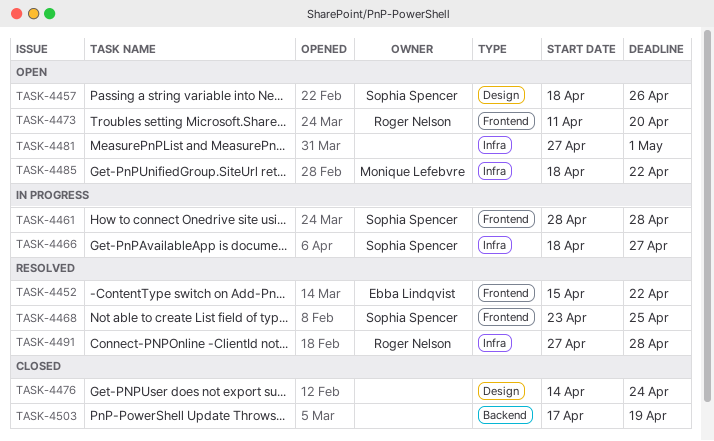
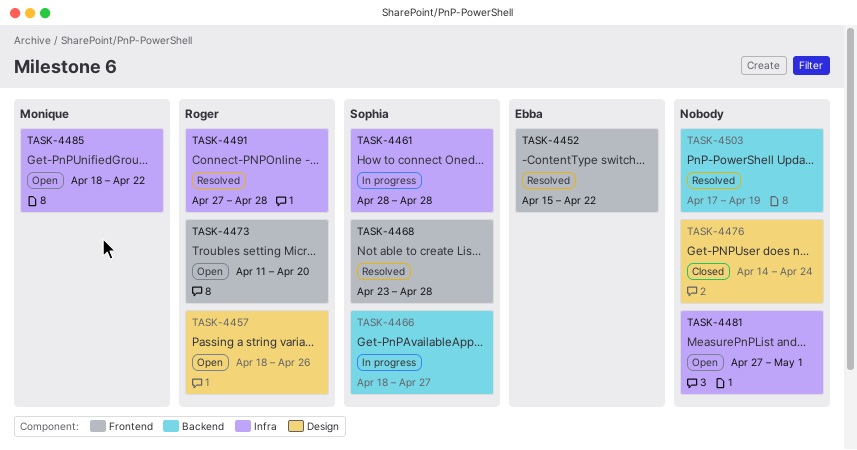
TASK-4457, owner: Sophia Spencer -> Roger Nelson
TASK-4461, label: Frontend -> Infra
TASK-4466, label: Infra -> Backend
TASK-4468, due: Apr 25 -> Apr 28
TASK-4503, status: Closed -> Resolved

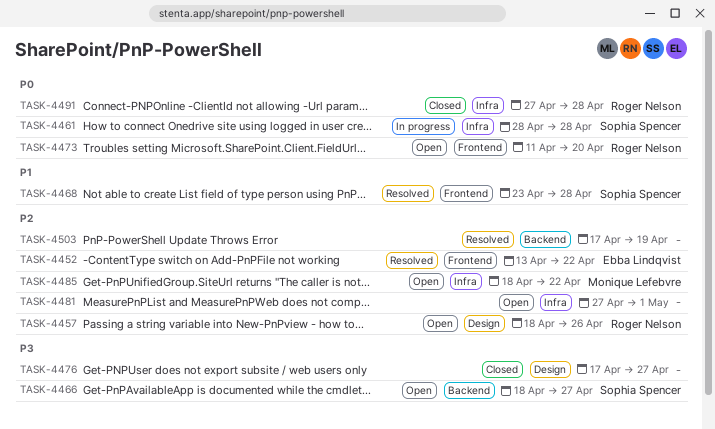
TASK-4452, start: Apr 15 -> Apr 13
TASK-4466, status: In progress -> Open
TASK-4476, start: Apr 14 -> Apr 17
TASK-4476, due: Apr 24 -> Apr 27
TASK-4491, status: Resolved -> Closed

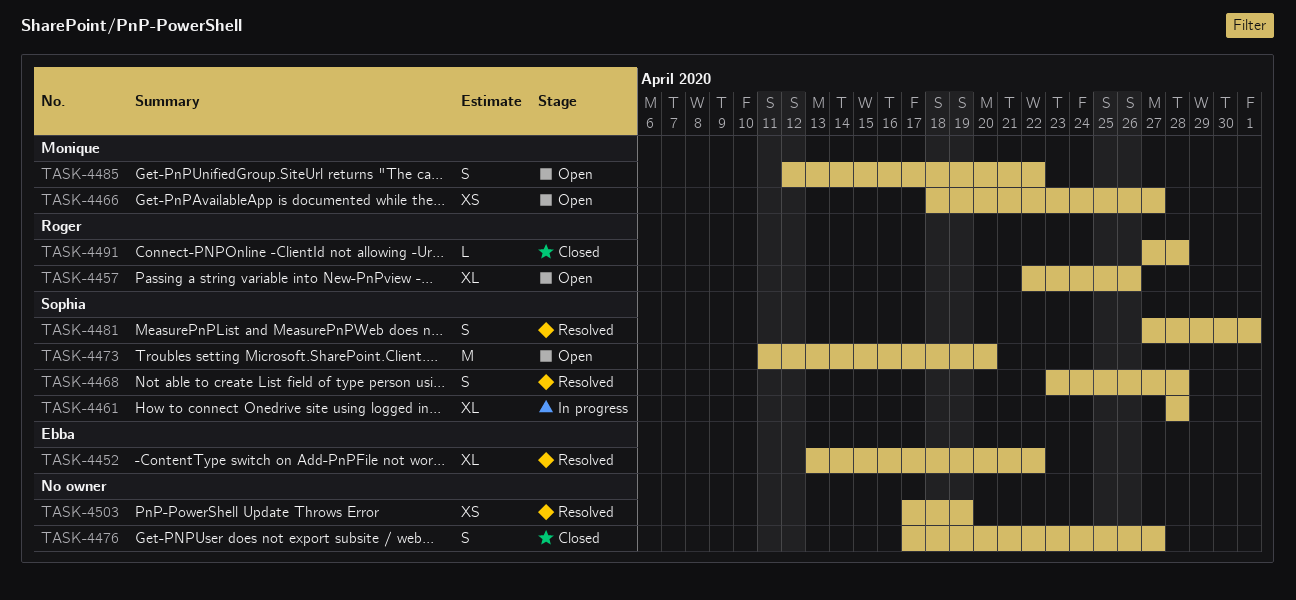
TASK-4457, start: Apr 18 -> Apr 22
TASK-4466, owner: Sophia Spencer -> Monique Lefebvre
TASK-4473, owner: Roger Nelson -> Sophia Spencer
TASK-4481, status: Open -> Resolved
TASK-4481, owner: none -> Sophia Spencer
TASK-4485, start: Apr 18 -> Apr 12

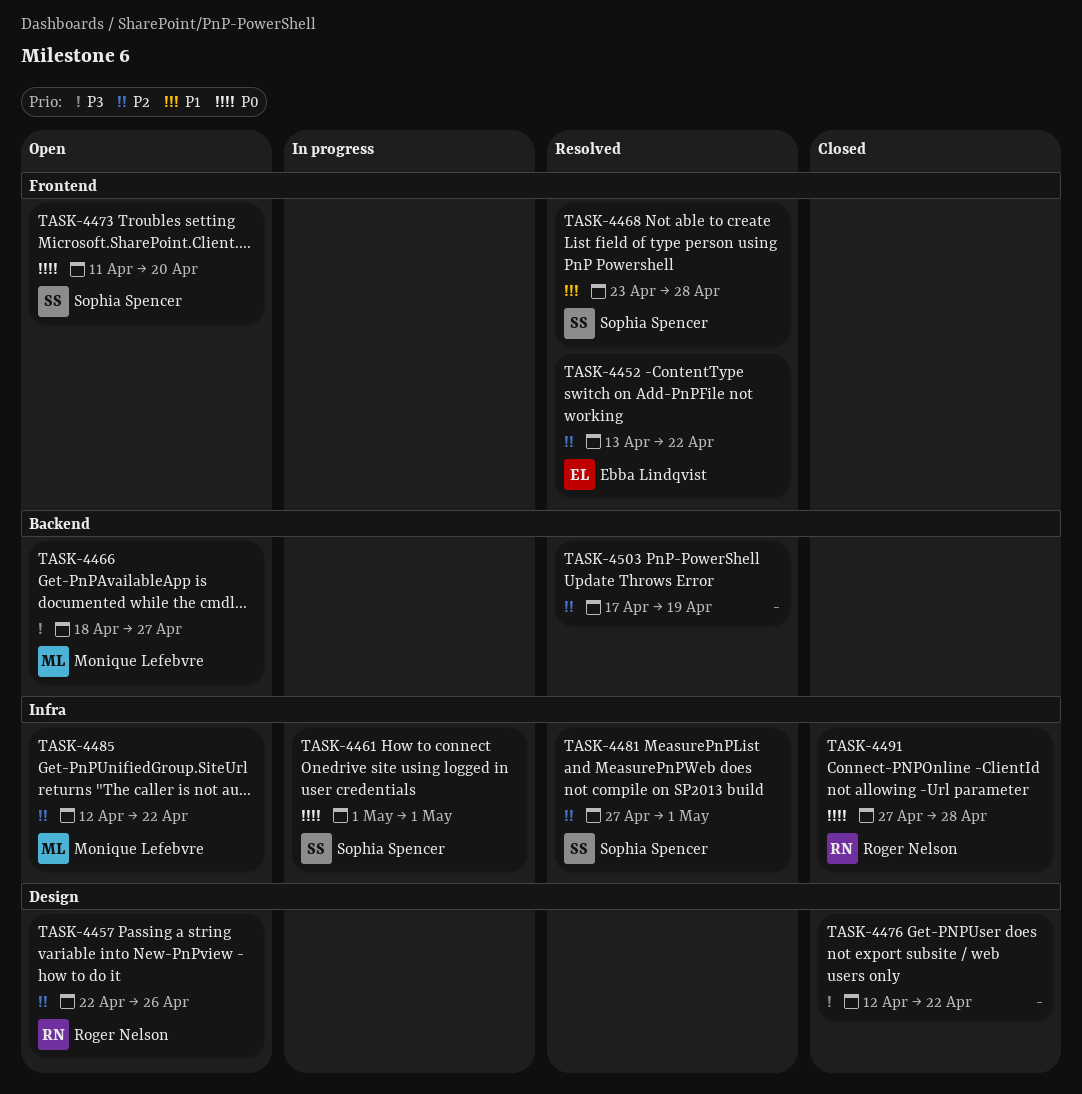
TASK-4461, start: Apr 28 -> May 1
TASK-4461, due: Apr 28 -> May 1
TASK-4476, start: Apr 17 -> Apr 12
TASK-4476, due: Apr 27 -> Apr 22

